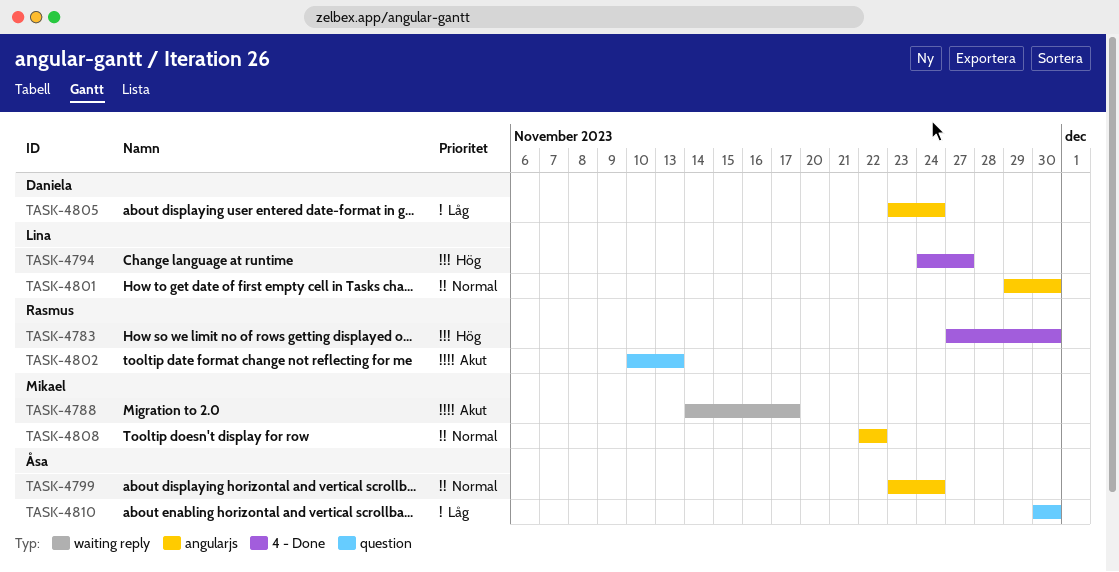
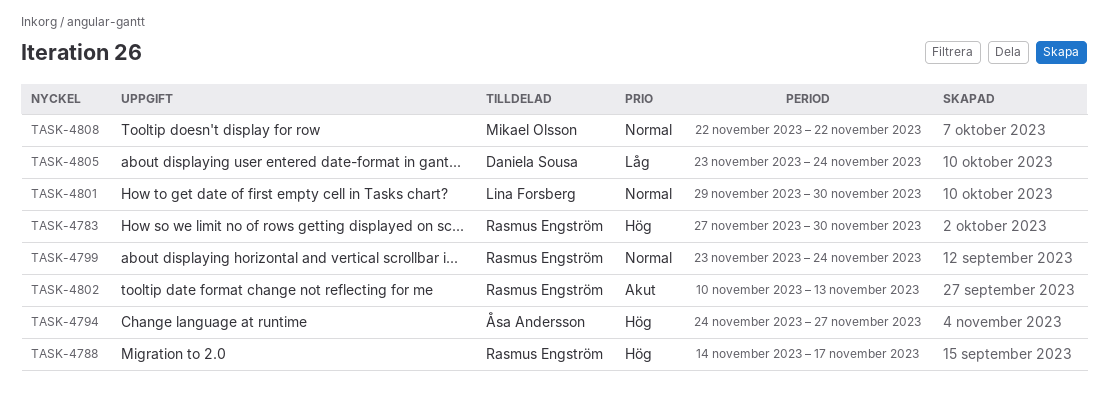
TASK-4788, owner: Mikael Olsson -> Rasmus Engström
TASK-4788, priority: Akut -> Hög
TASK-4794, owner: Lina Forsberg -> Åsa Andersson
TASK-4799, owner: Åsa Andersson -> Rasmus Engström
TASK-4810: present -> none

